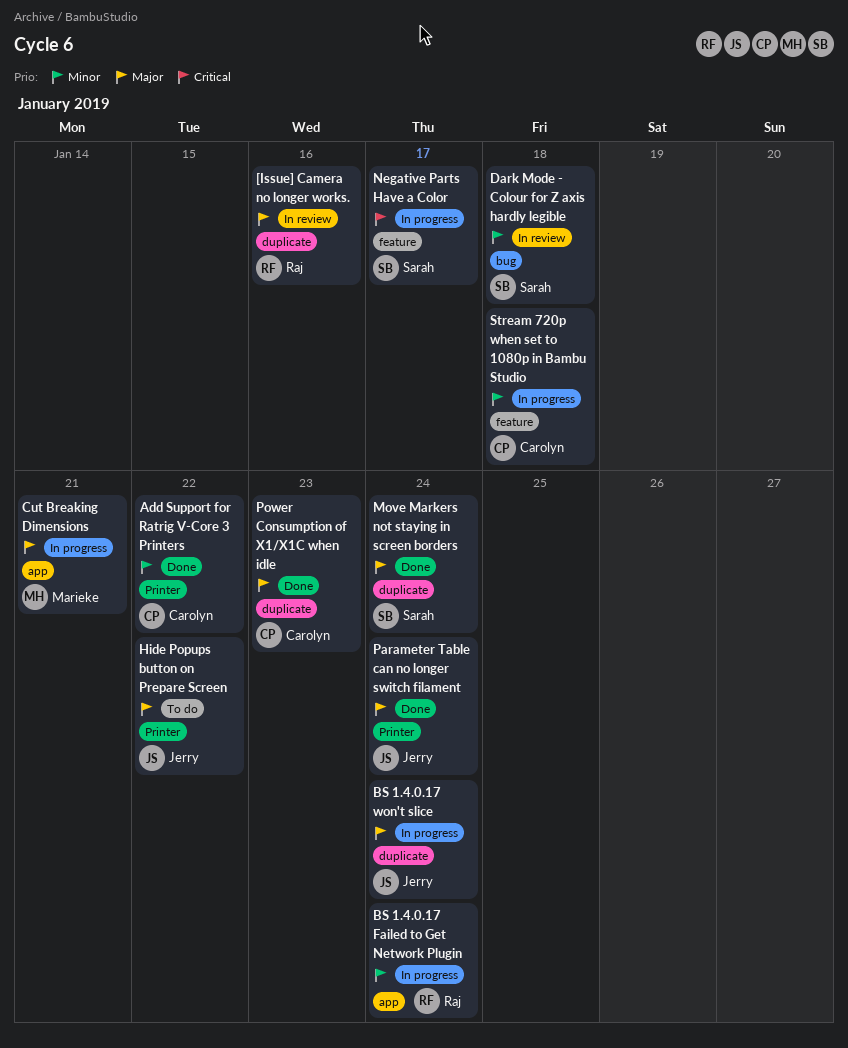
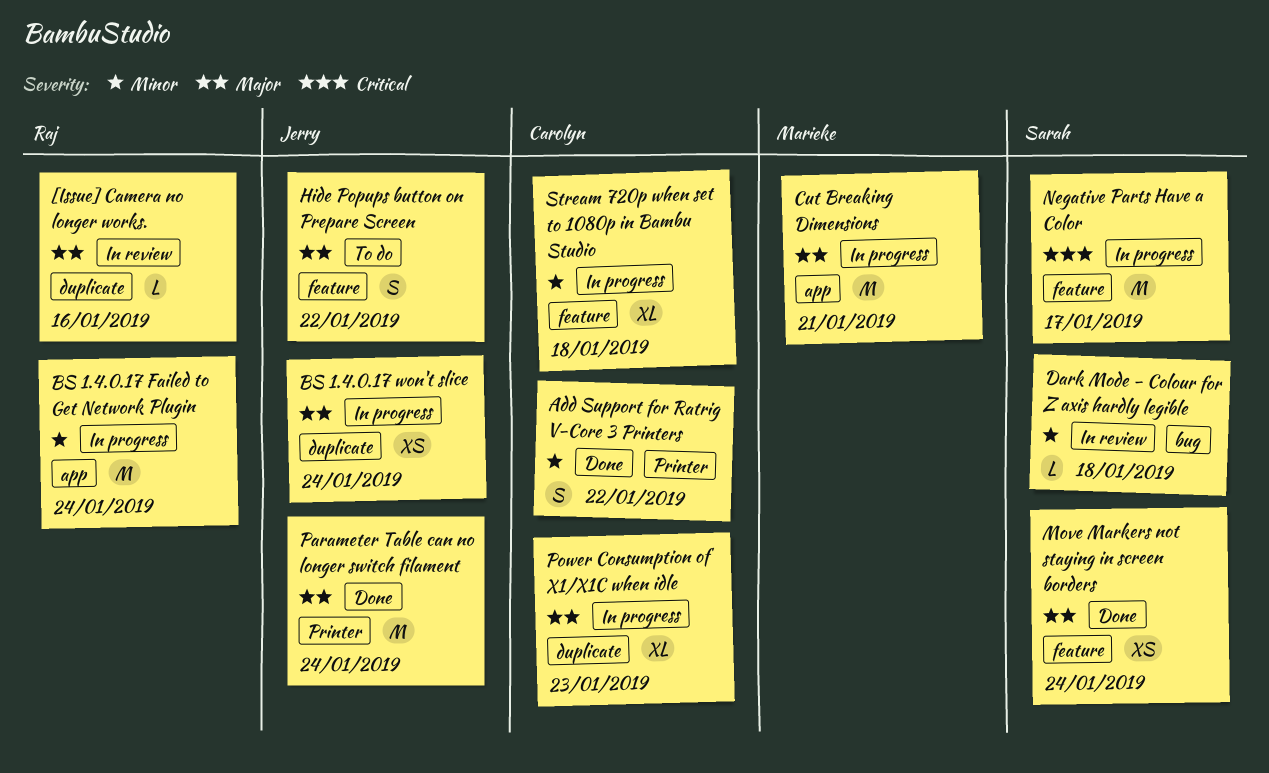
Hide Popups button on Prepare Screen, label: Printer -> feature
Move Markers not staying in screen borders, label: duplicate -> feature
Power Consumption of X1/X1C when idle, status: Done -> In progress

